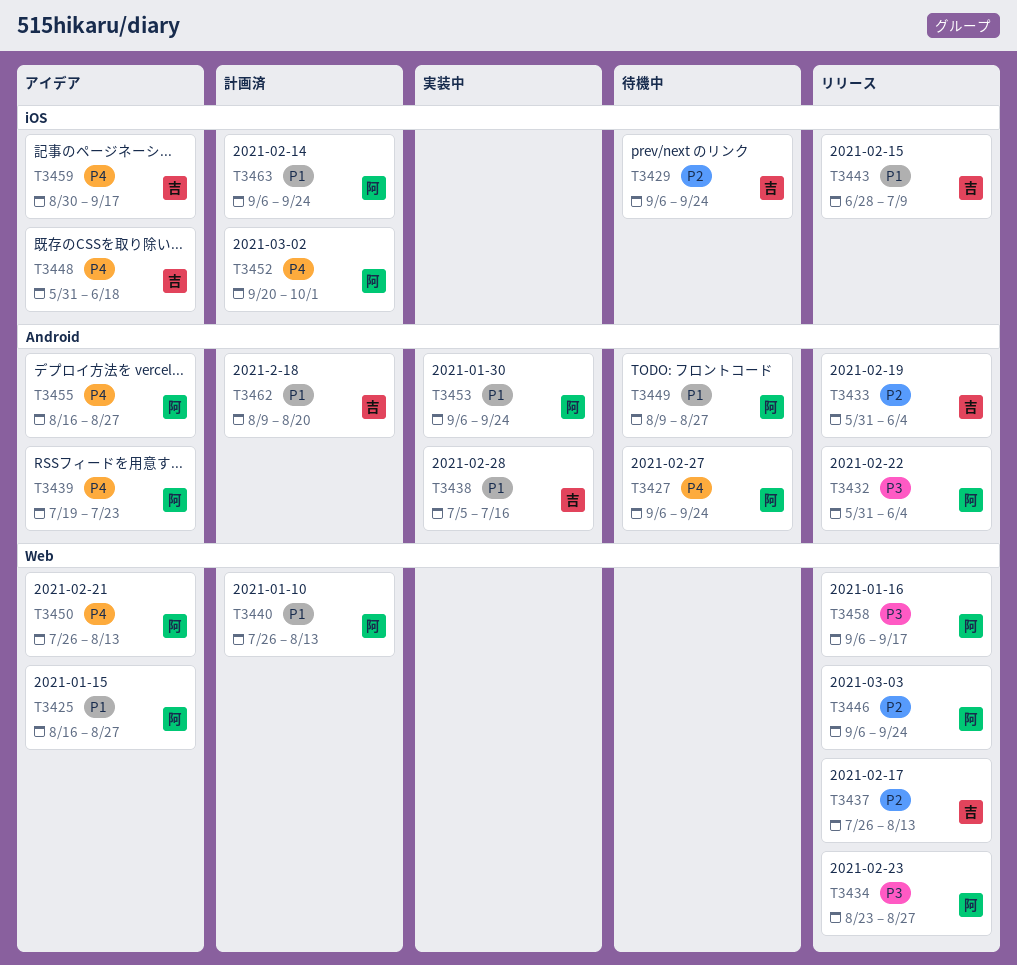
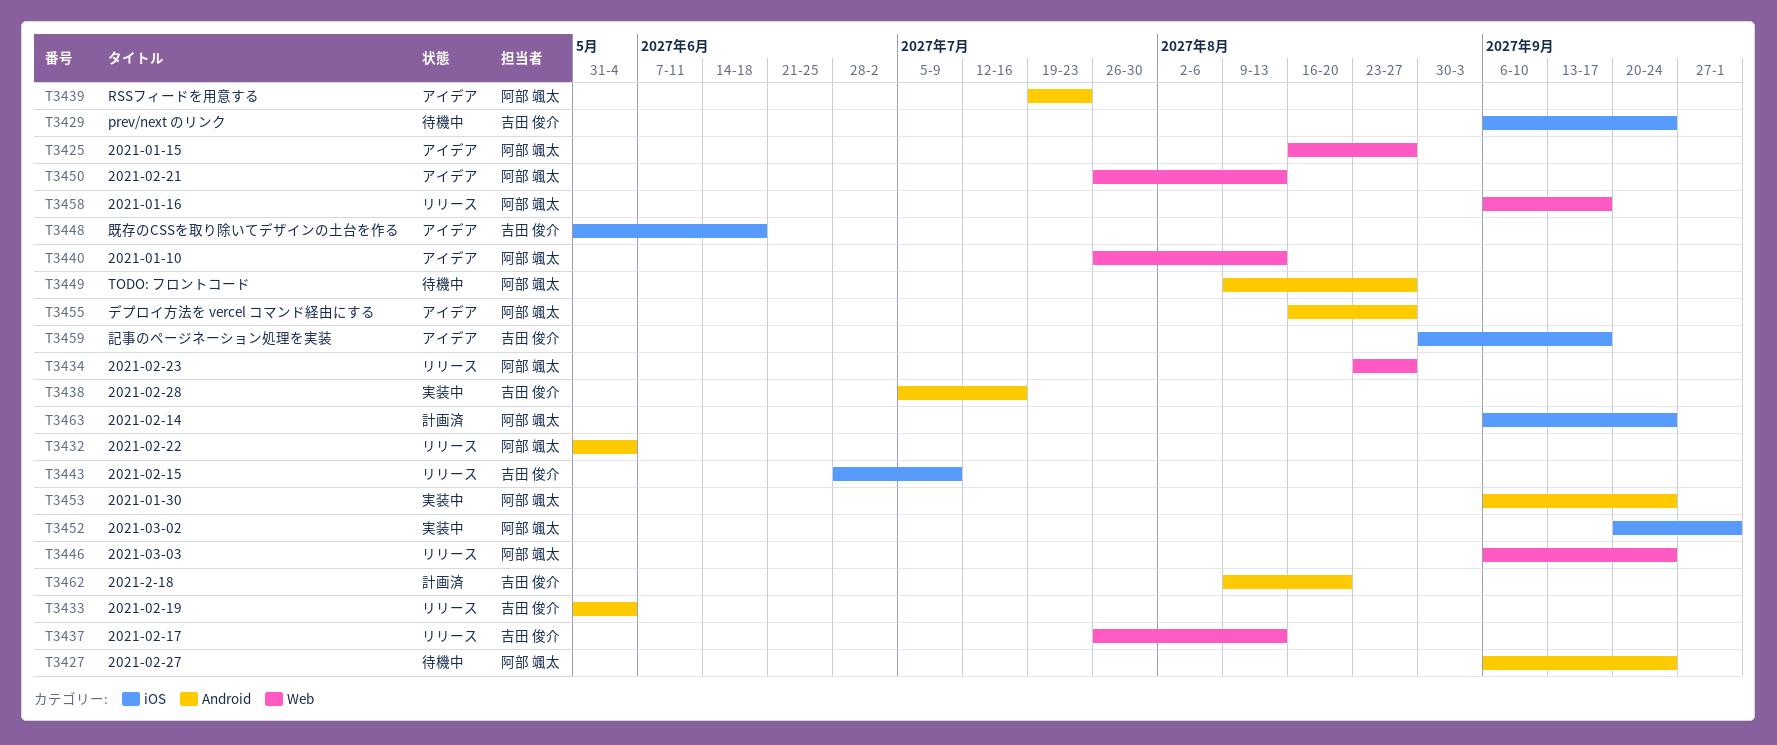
T3440, status: 計画済 -> アイデア
T3452, status: 計画済 -> 実装中

